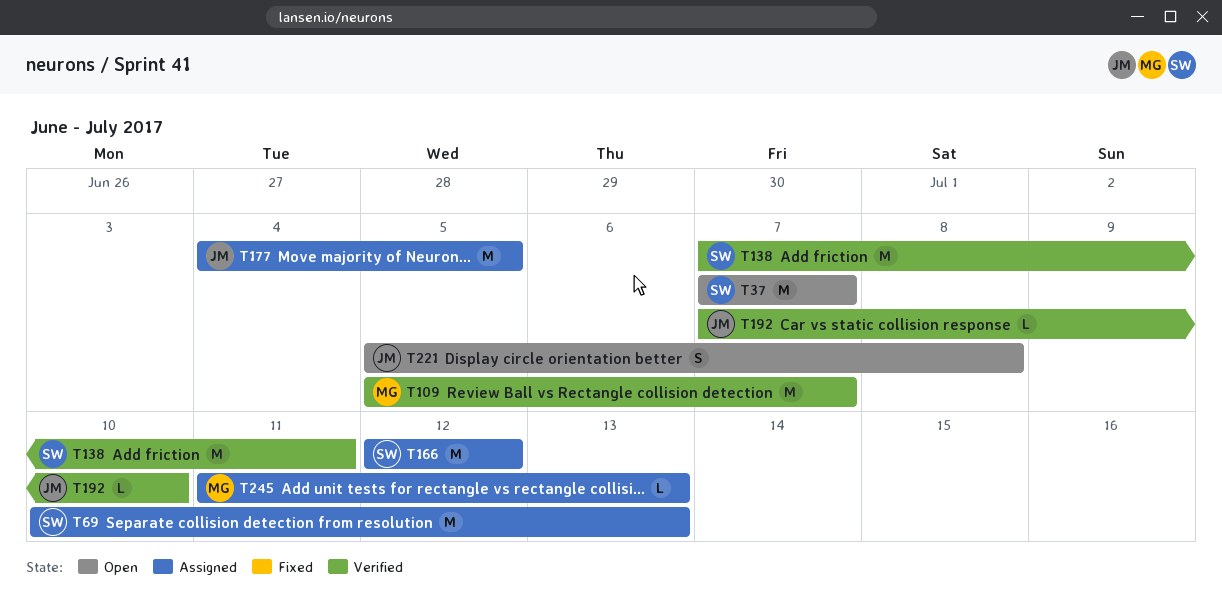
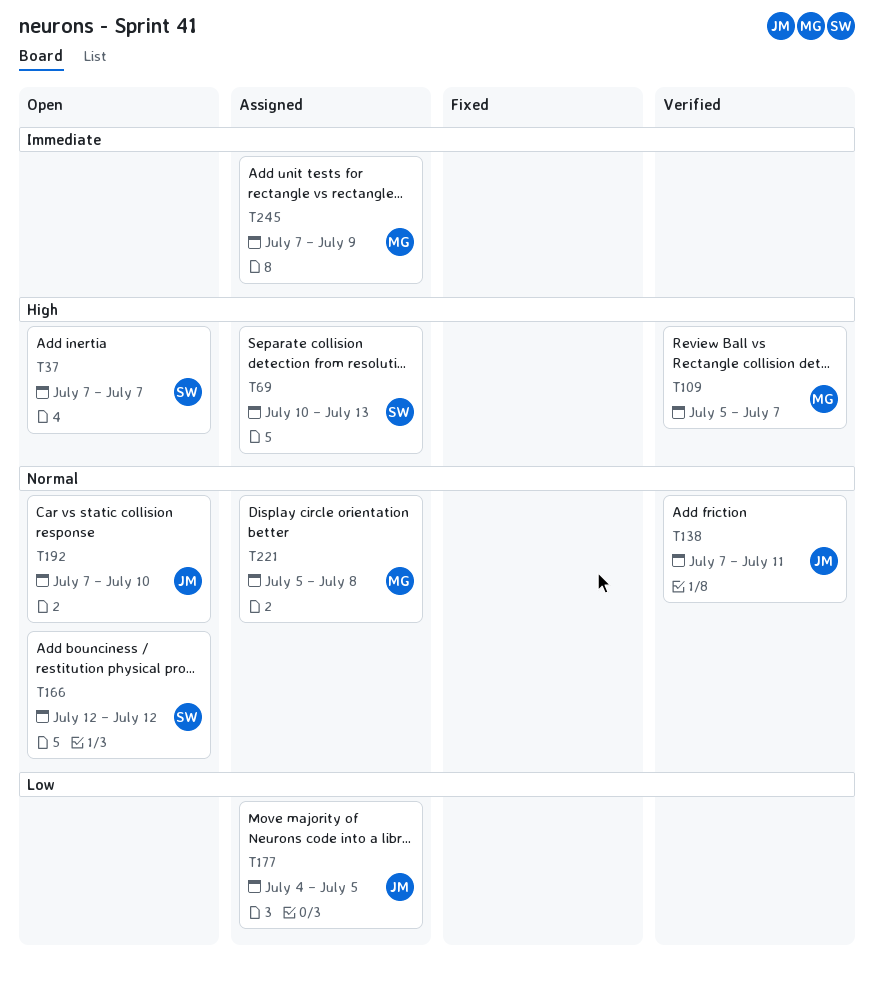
T138, owner: SW -> JM
T166, status: Assigned -> Open
T192, status: Verified -> Open
T221, status: Open -> Assigned
T221, owner: JM -> MG
T245, start: Jul 11 -> Jul 7
T245, due: Jul 13 -> Jul 9

